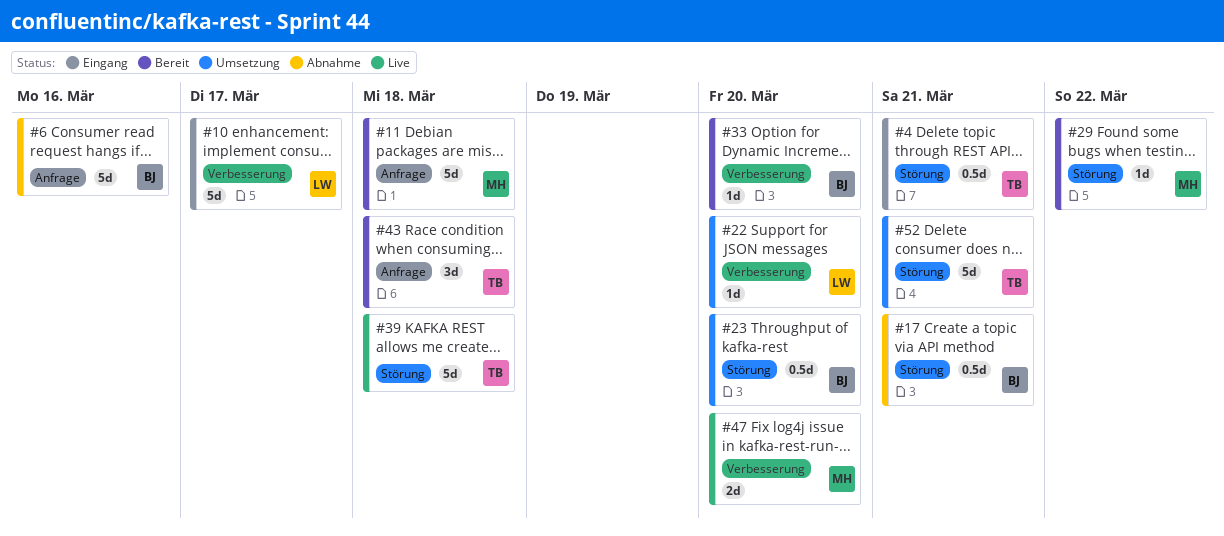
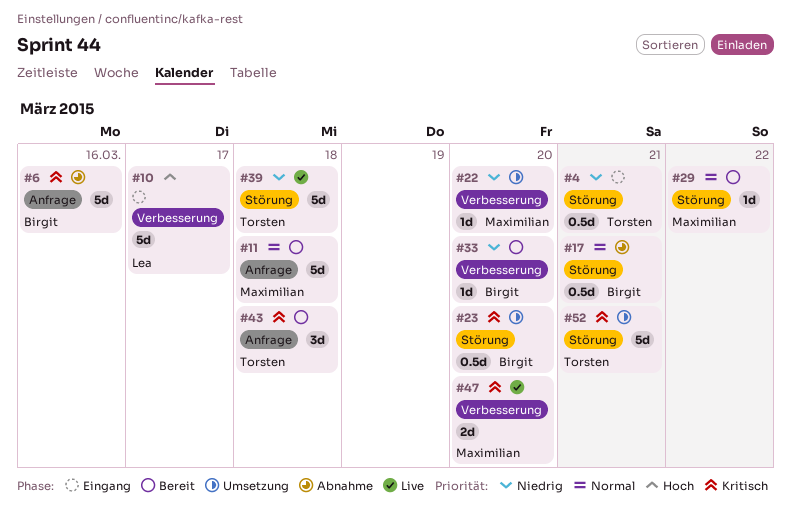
#22, owner: Lea -> Maximilian

